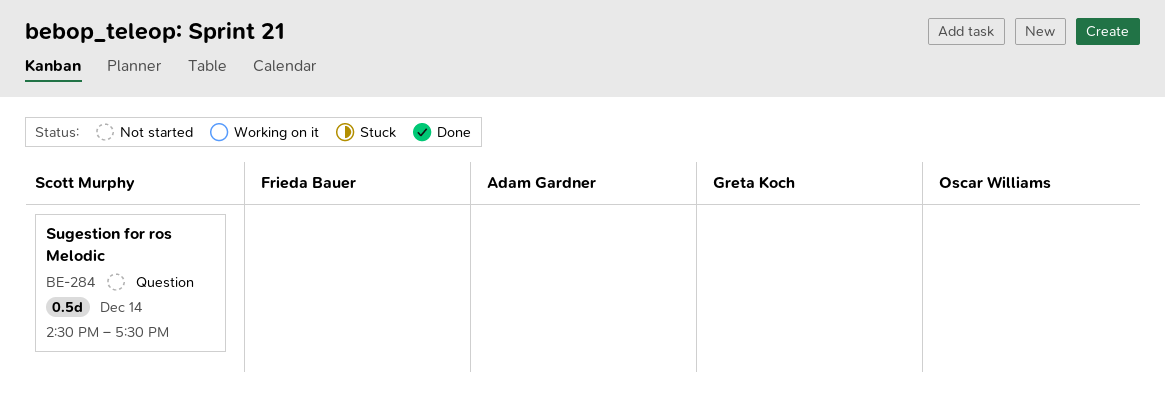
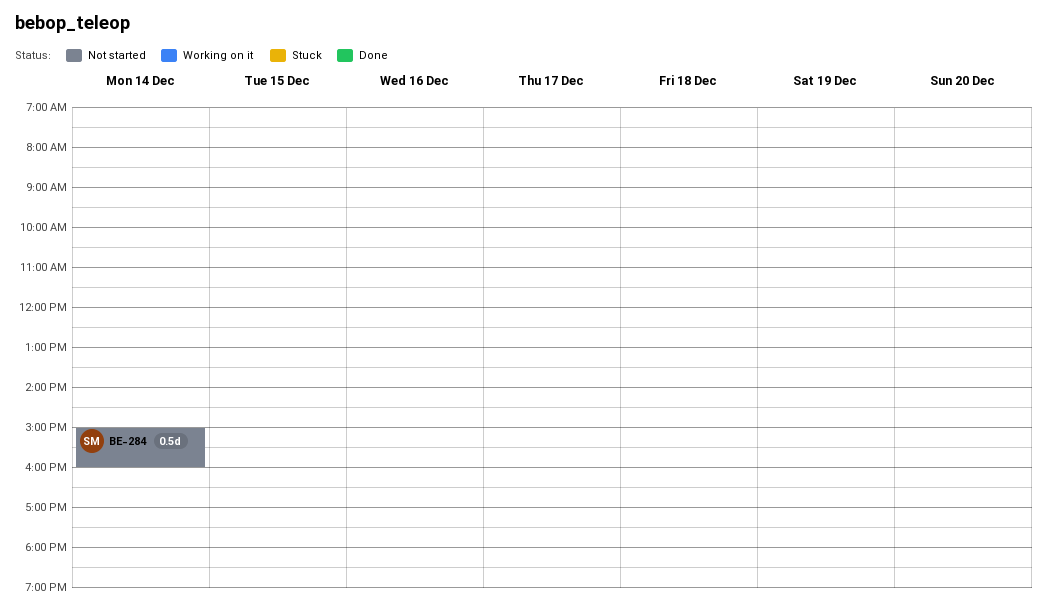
BE-284, begins: 14:30 -> 15:00
BE-284, ends: 17:30 -> 16:00

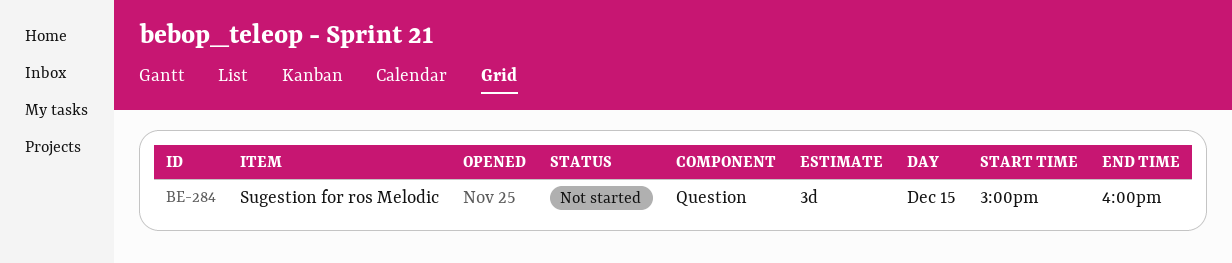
BE-284, estimate: 0.5d -> 3d
BE-284, day: Dec 14 -> Dec 15

